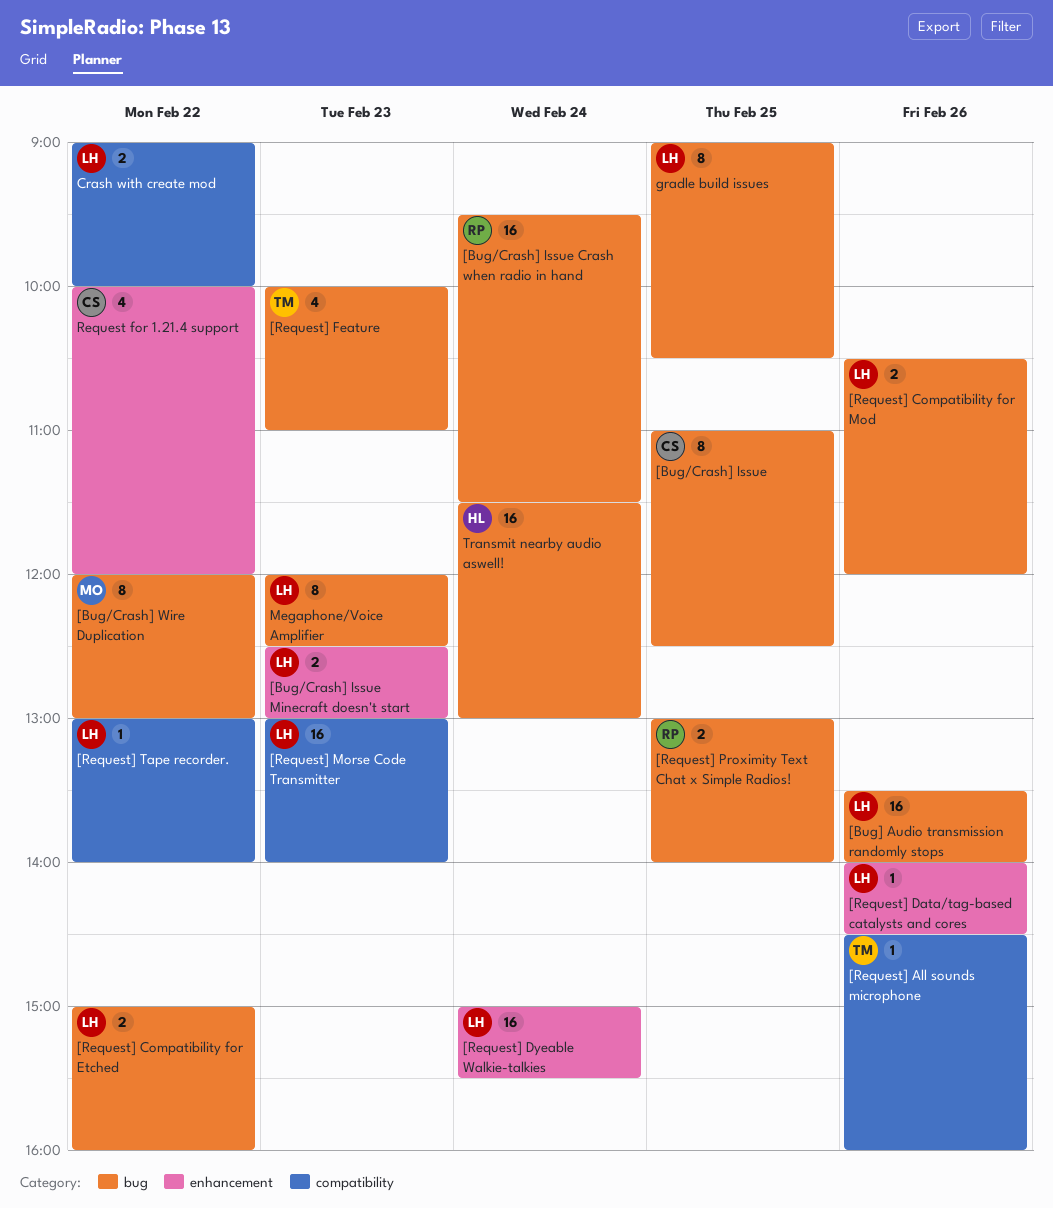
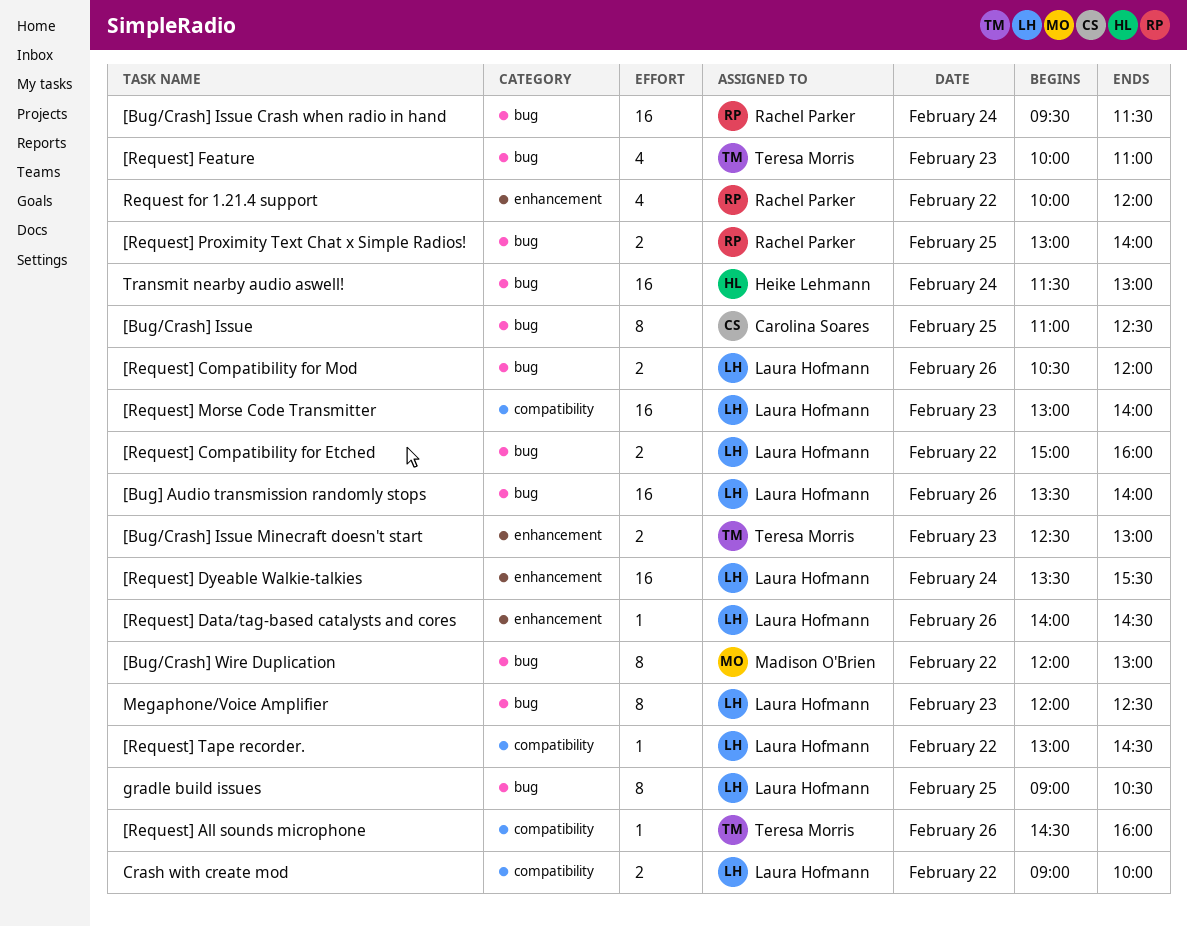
[Bug/Crash] Issue Minecraft doesn't start, owner: Laura Hofmann -> Teresa Morris
[Request] Dyeable Walkie-talkies, begins: 15:00 -> 13:30
[Request] Tape recorder., ends: 14:00 -> 14:30
Request for 1.21.4 support, owner: Carolina Soares -> Rachel Parker

